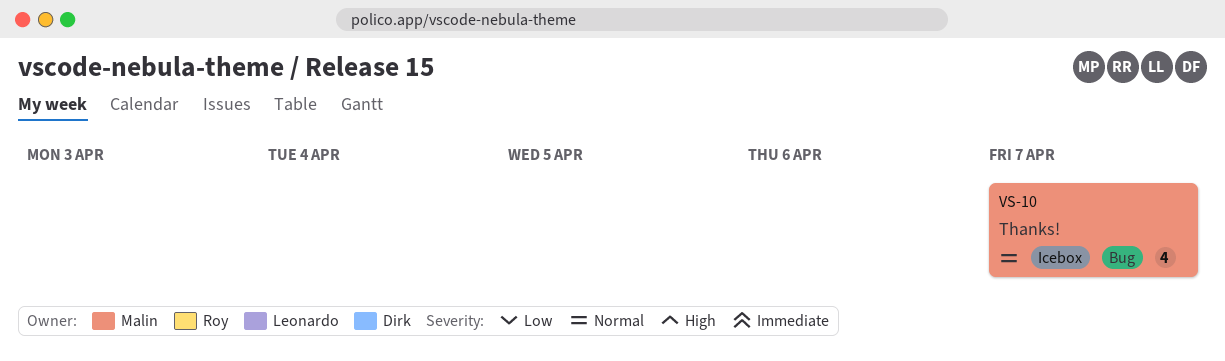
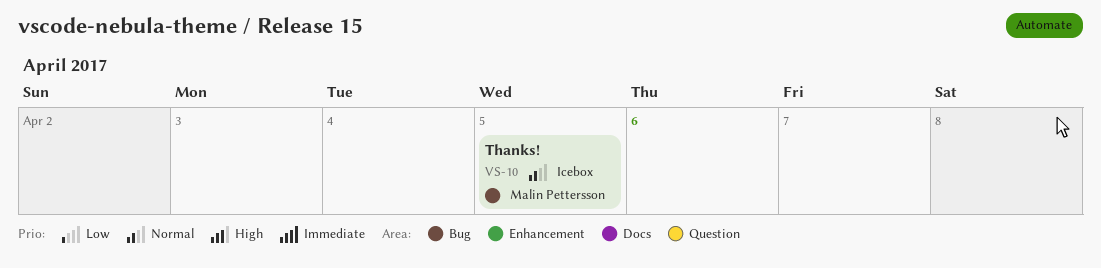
VS-10, due: Apr 7 -> Apr 5

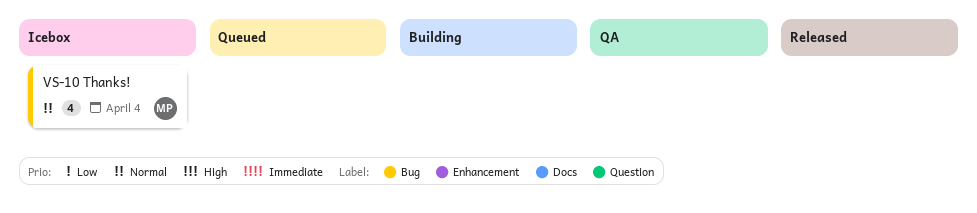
VS-10, due: Apr 5 -> Apr 4

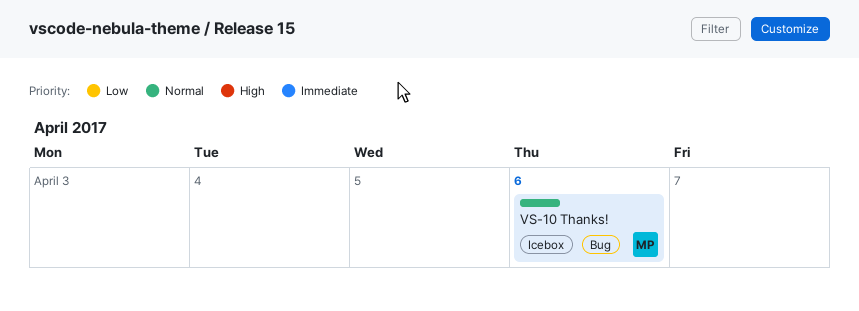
VS-10, due: Apr 4 -> Apr 6

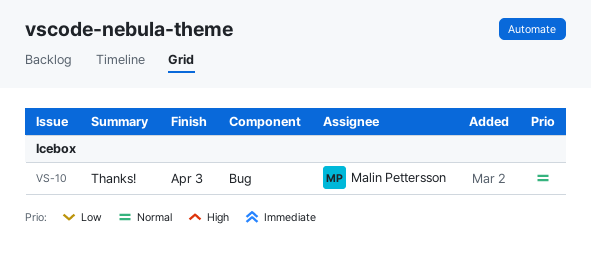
VS-10, due: Apr 6 -> Apr 3

